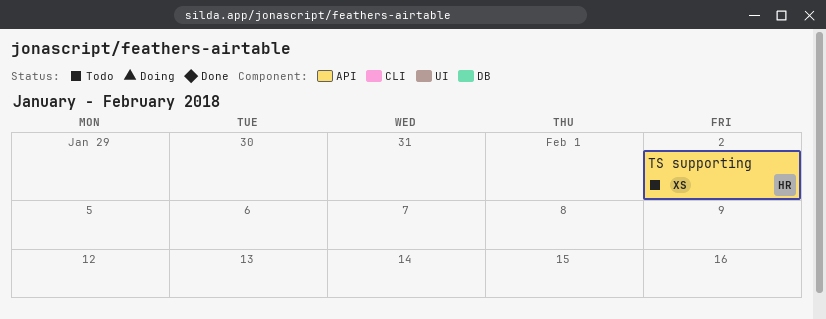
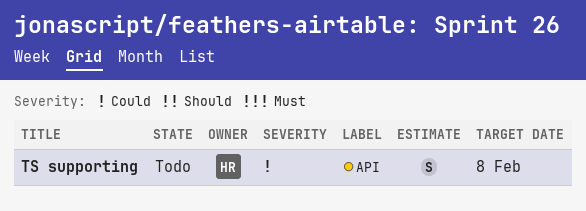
TS supporting, estimate: XS -> S
TS supporting, due: Feb 2 -> Feb 8

